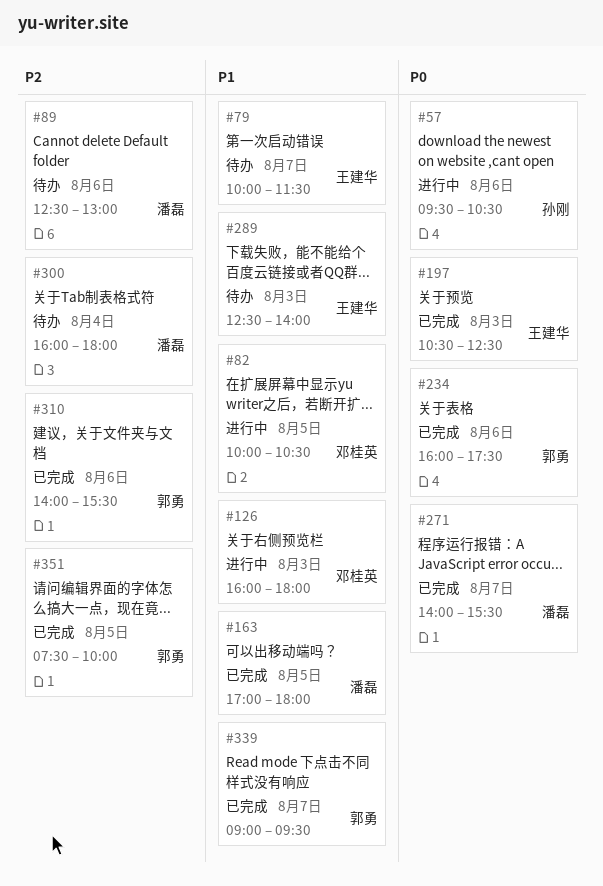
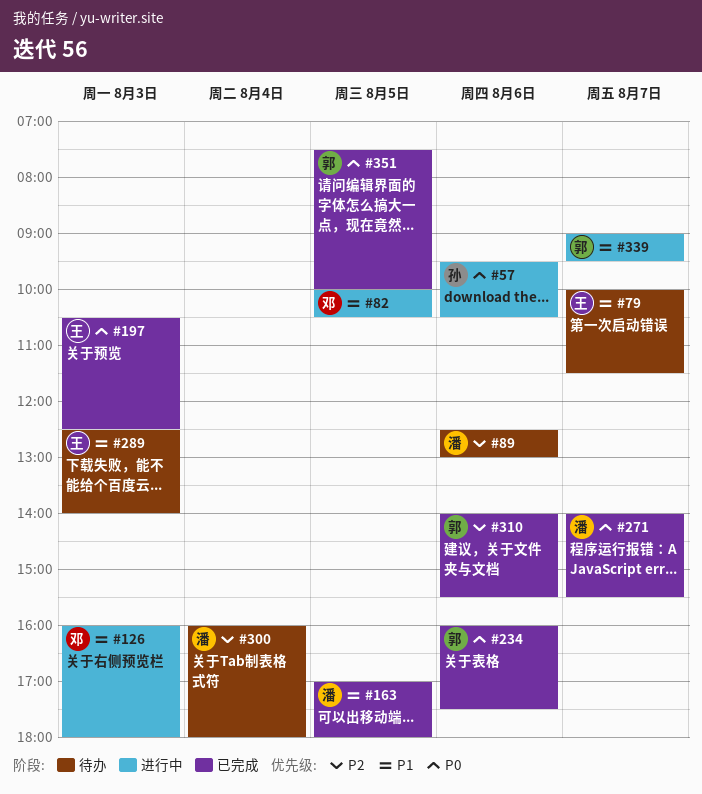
#339, status: 已完成 -> 进行中
#351, priority: P2 -> P0

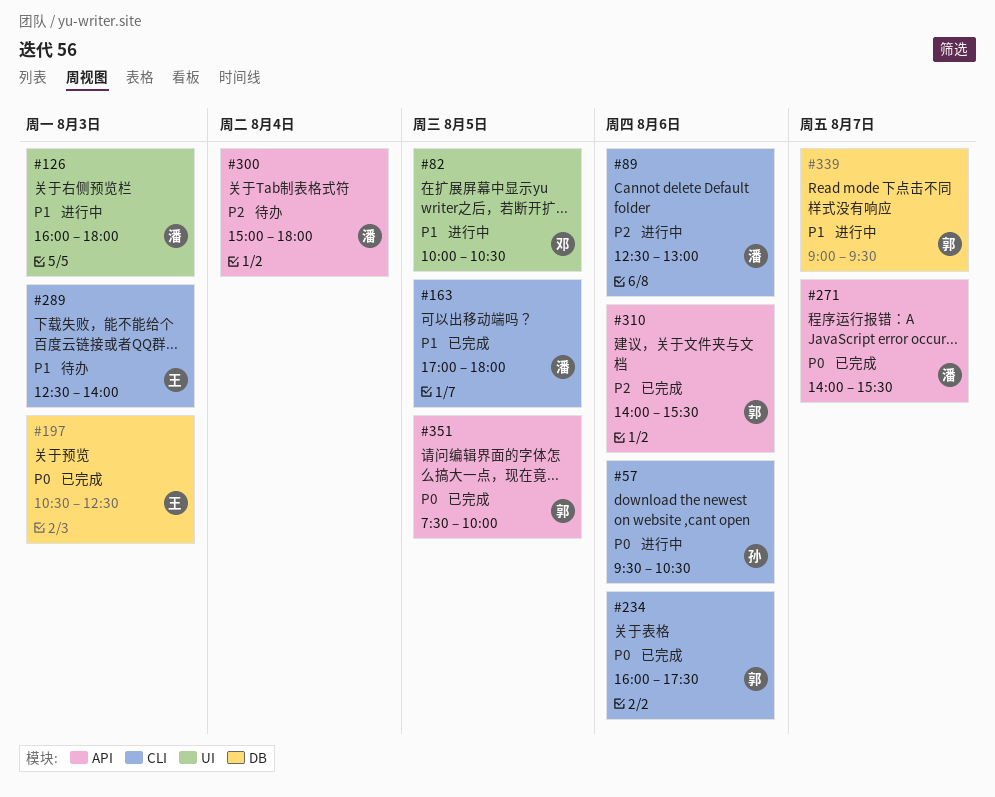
#79: present -> none
#89, status: 待办 -> 进行中
#126, owner: 邓 -> 潘
#300, begins: 16:00 -> 15:00

